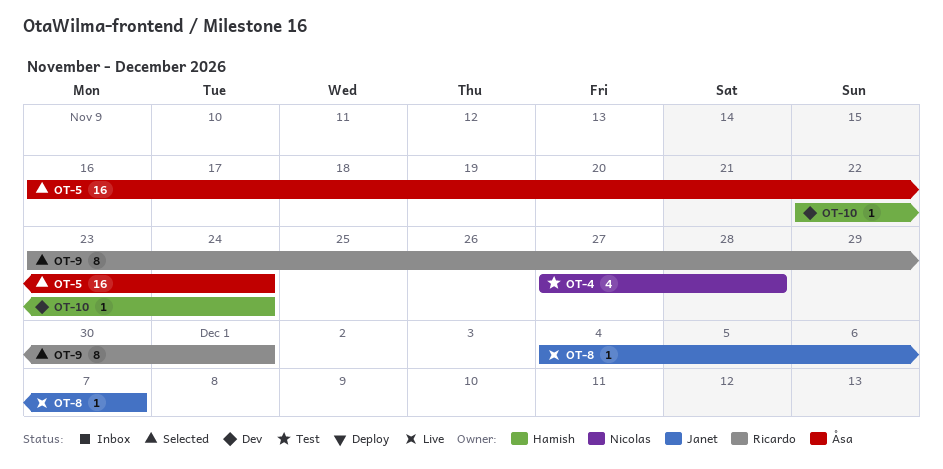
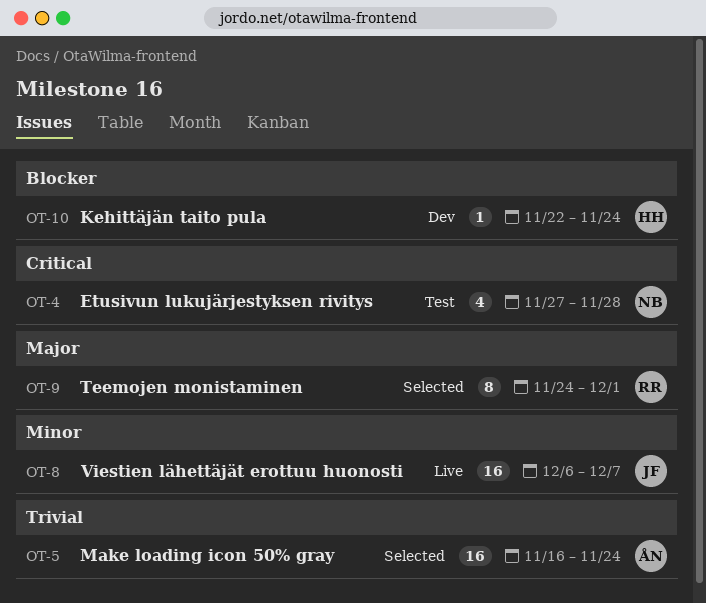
OT-8, estimate: 1 -> 16
OT-8, start: Dec 4 -> Dec 6
OT-9, start: Nov 23 -> Nov 24

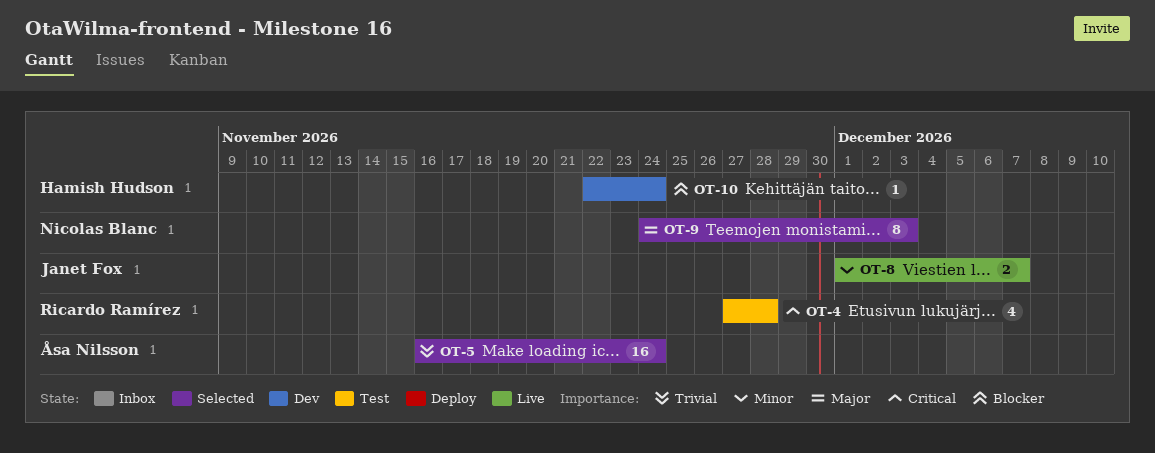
OT-4, owner: Nicolas Blanc -> Ricardo Ramírez
OT-8, estimate: 16 -> 2
OT-8, start: Dec 6 -> Dec 1
OT-9, owner: Ricardo Ramírez -> Nicolas Blanc
OT-9, due: Dec 1 -> Dec 3

